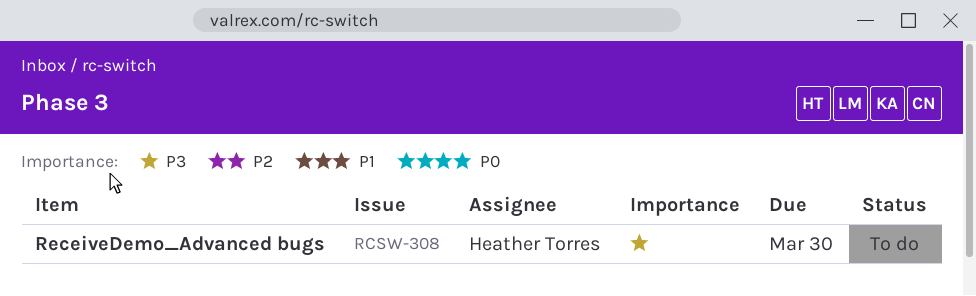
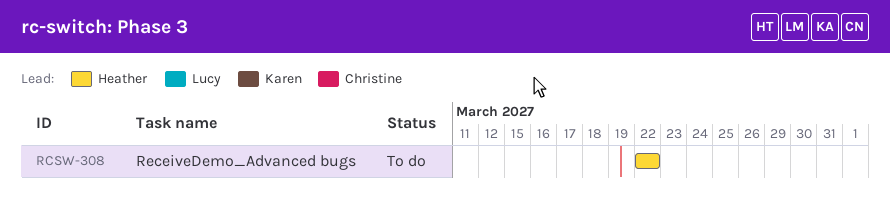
RCSW-308, due: Mar 30 -> Mar 22

